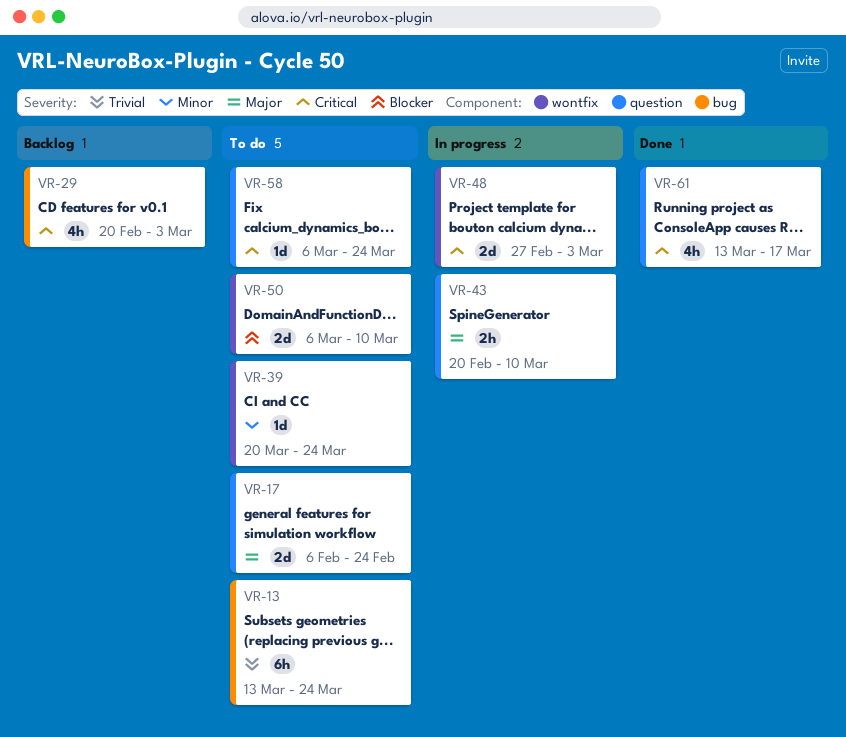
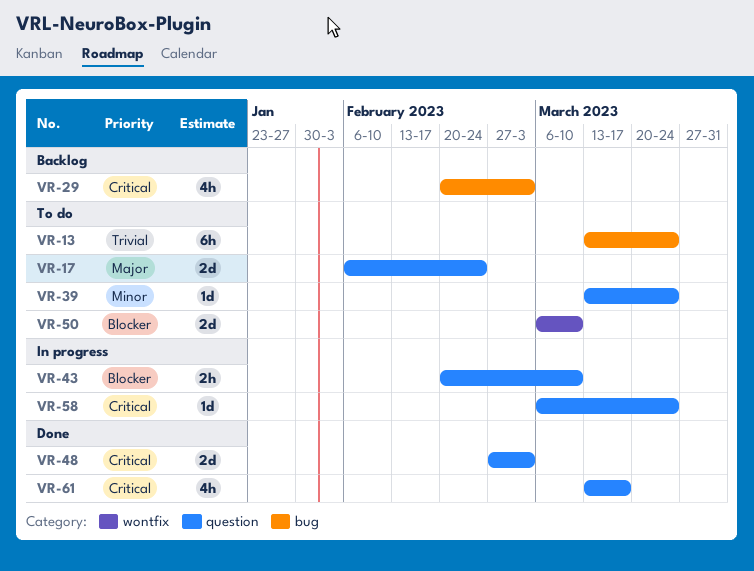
VR-39, label: wontfix -> question
VR-39, start: Mar 20 -> Mar 13
VR-43, priority: Major -> Blocker
VR-48, status: In progress -> Done
VR-48, label: wontfix -> question
VR-58, status: To do -> In progress

